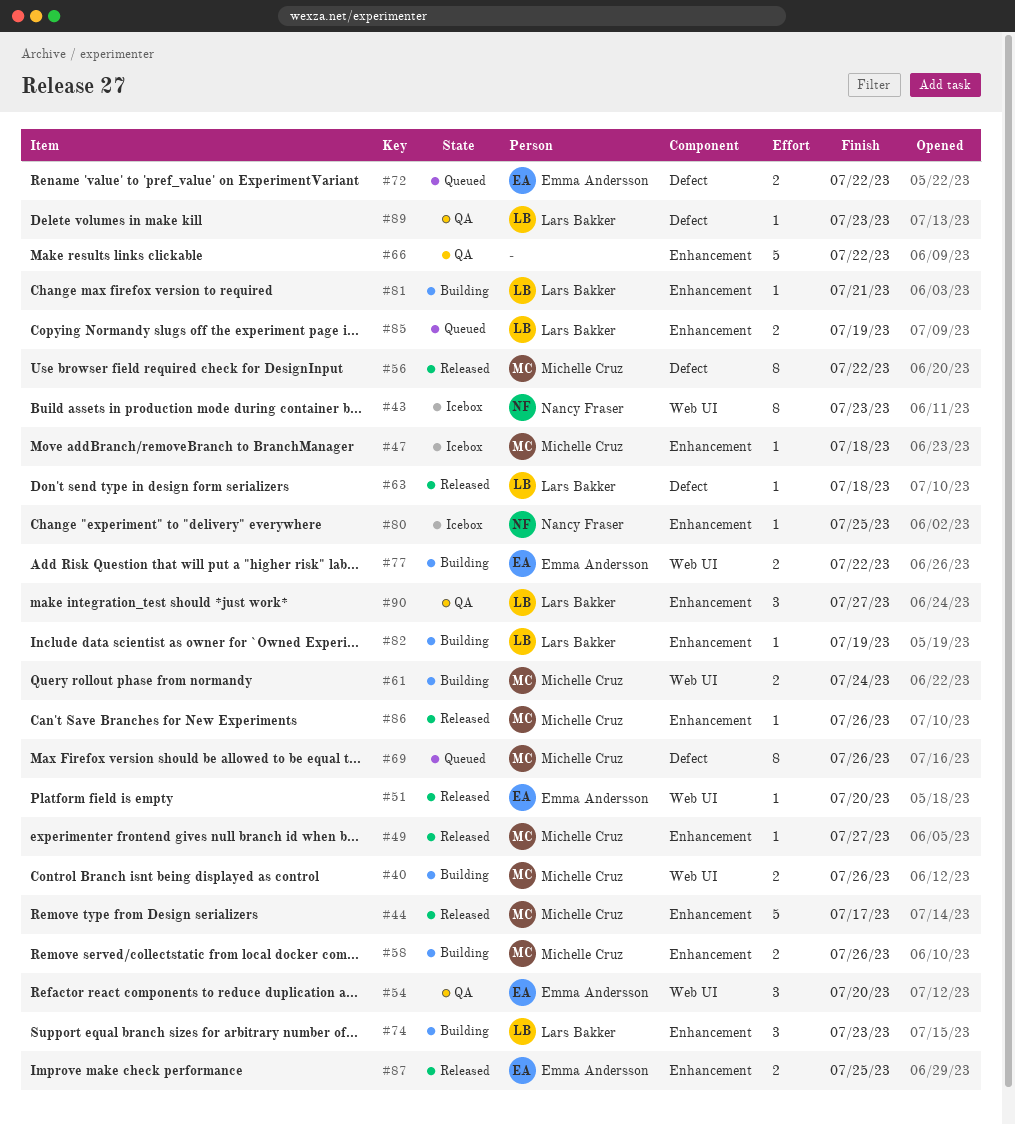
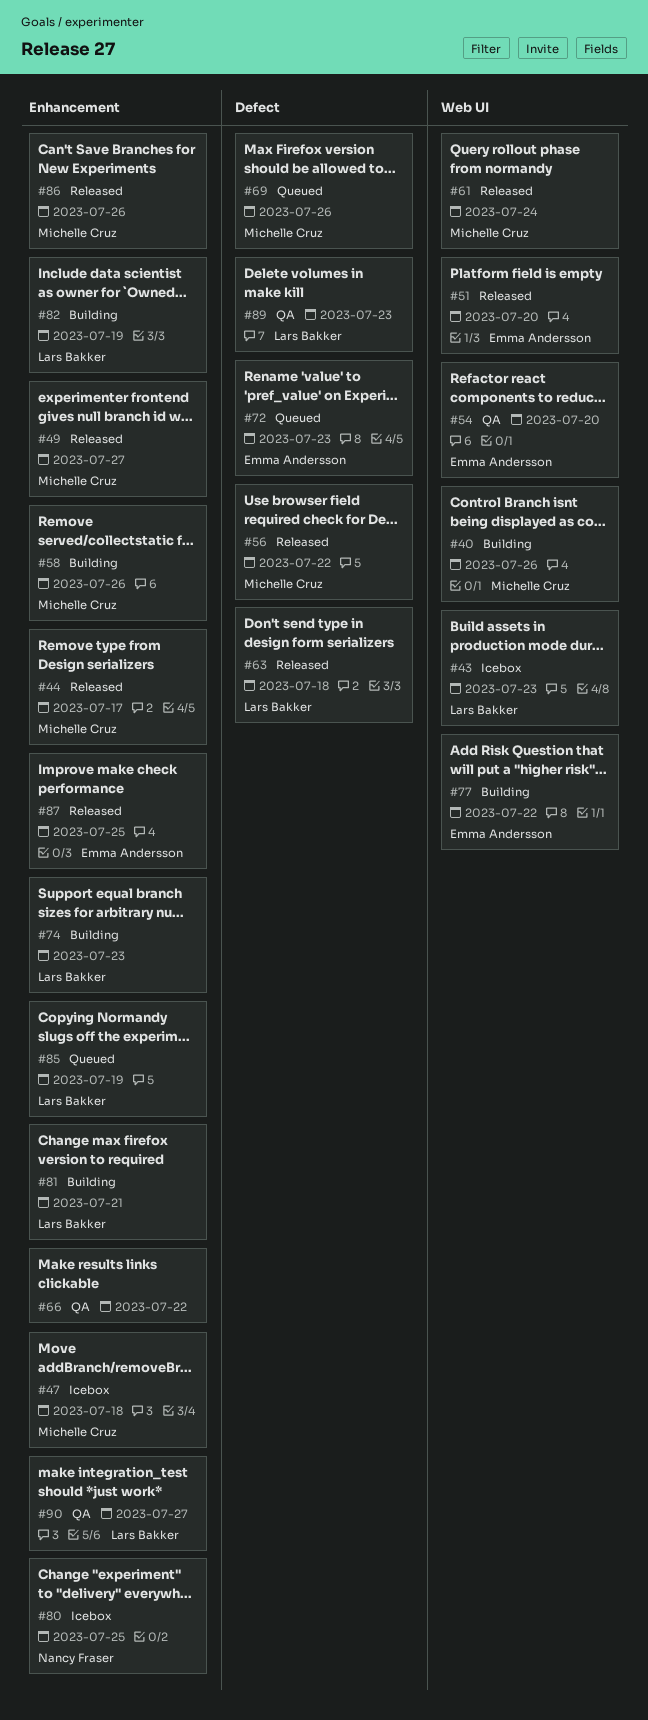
#43, owner: Nancy Fraser -> Lars Bakker
#61, status: Building -> Released
#72, due: Jul 22 -> Jul 23

